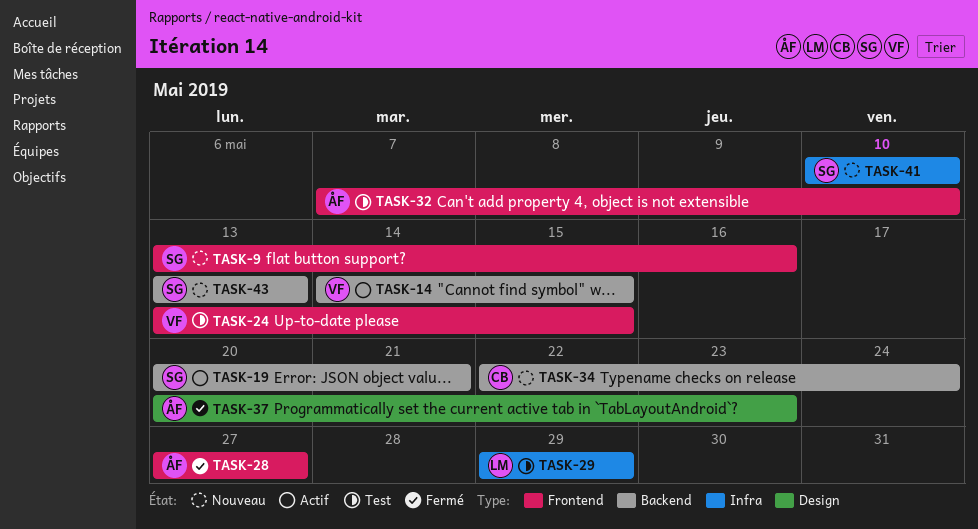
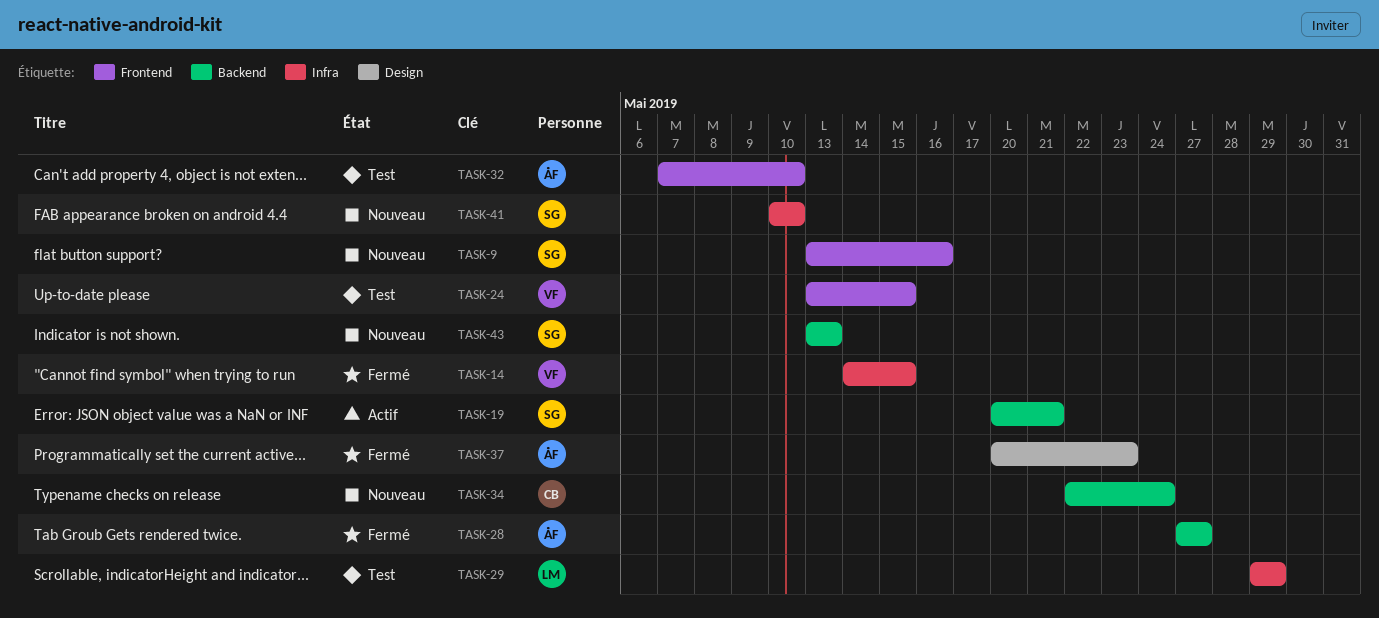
TASK-14, status: Actif -> Fermé
TASK-14, label: Backend -> Infra
TASK-28, label: Frontend -> Backend

